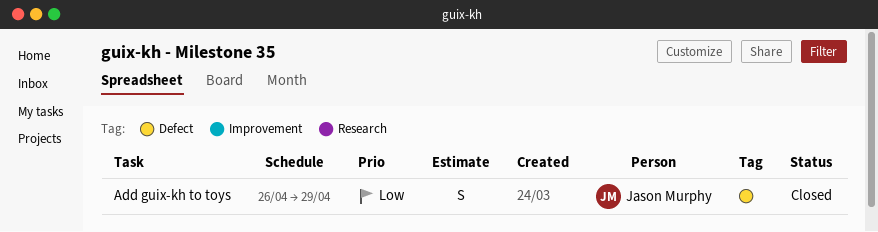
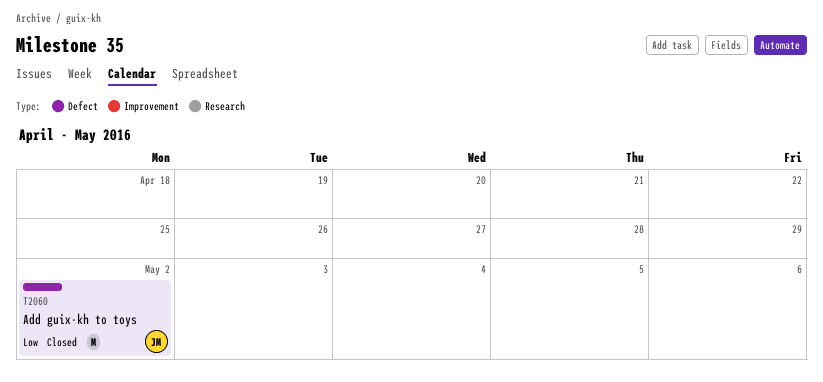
Add guix-kh to toys, estimate: S -> M
Add guix-kh to toys, due: Apr 29 -> May 2

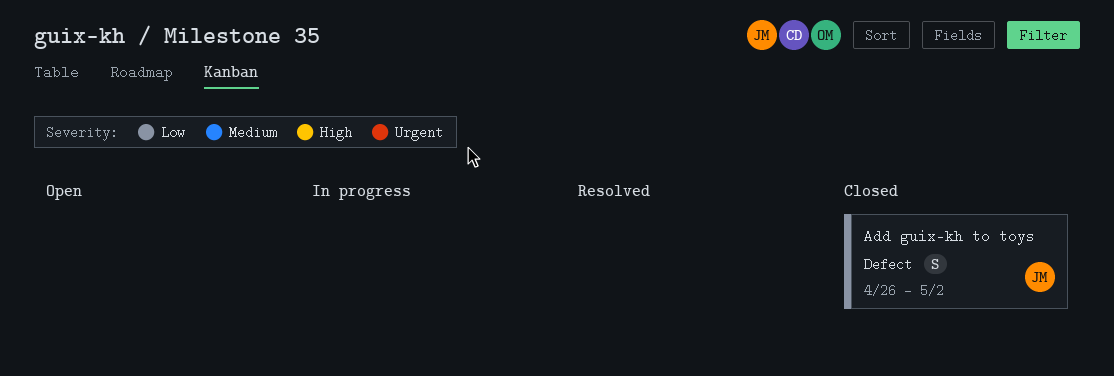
Add guix-kh to toys, estimate: M -> S

